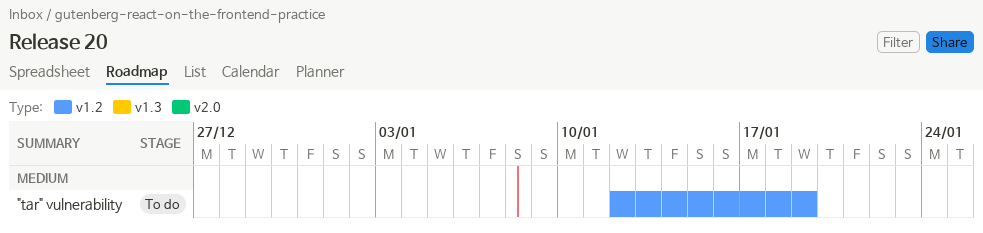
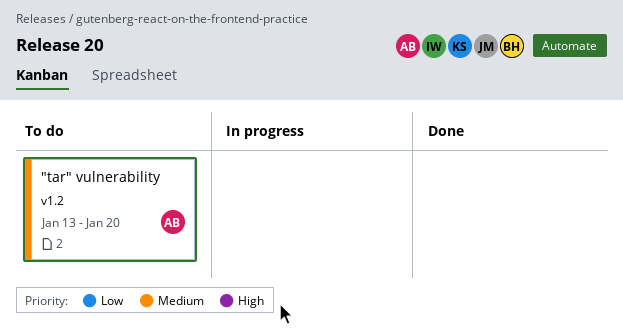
"tar" vulnerability, start: Jan 12 -> Jan 13
"tar" vulnerability, due: Jan 19 -> Jan 20

